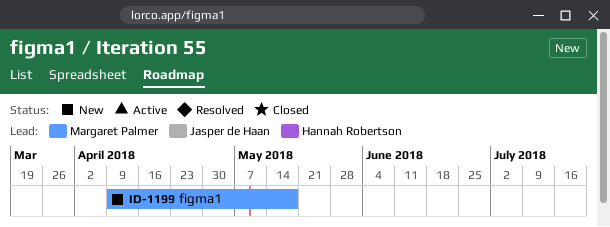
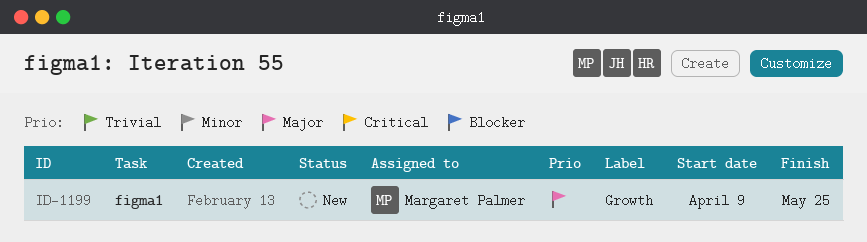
ID-1199, due: May 18 -> May 25

